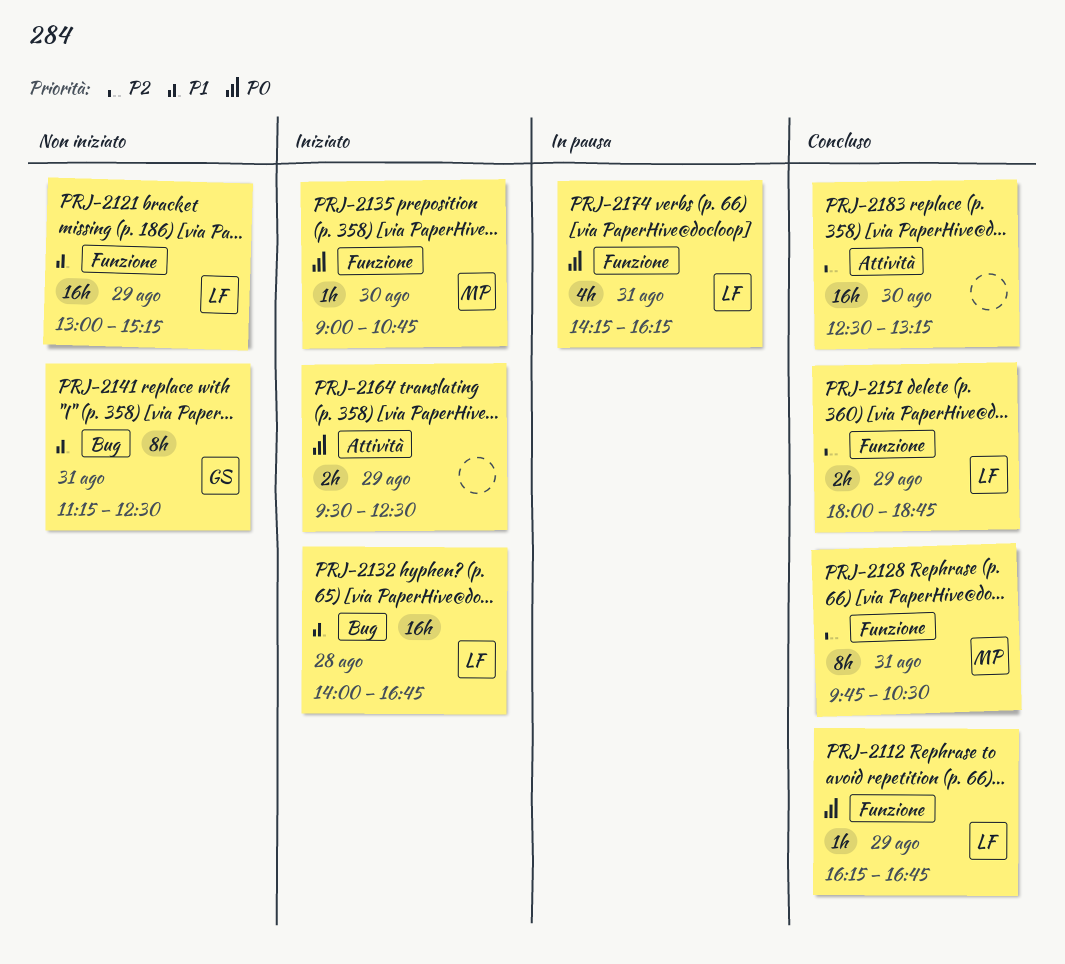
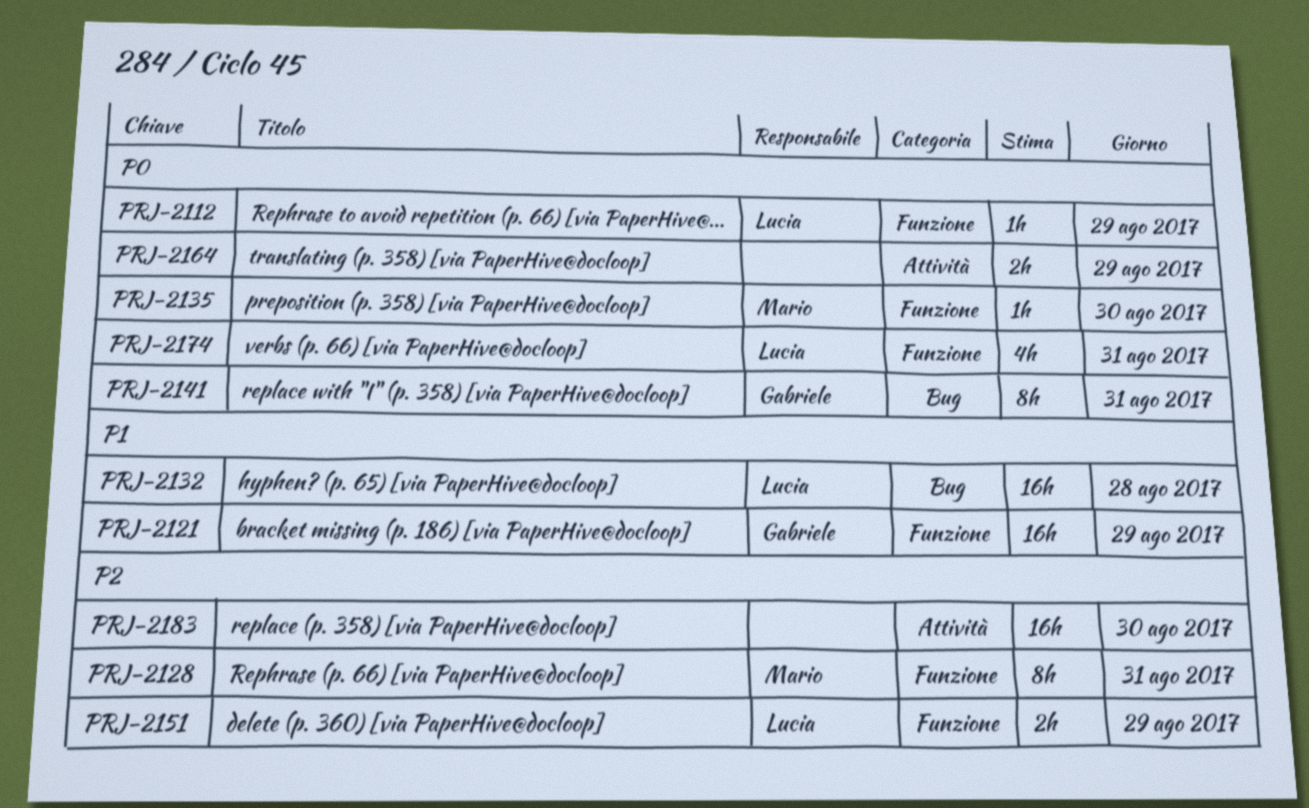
PRJ-2121, owner: Lucia -> Gabriele
PRJ-2141, priority: P1 -> P0

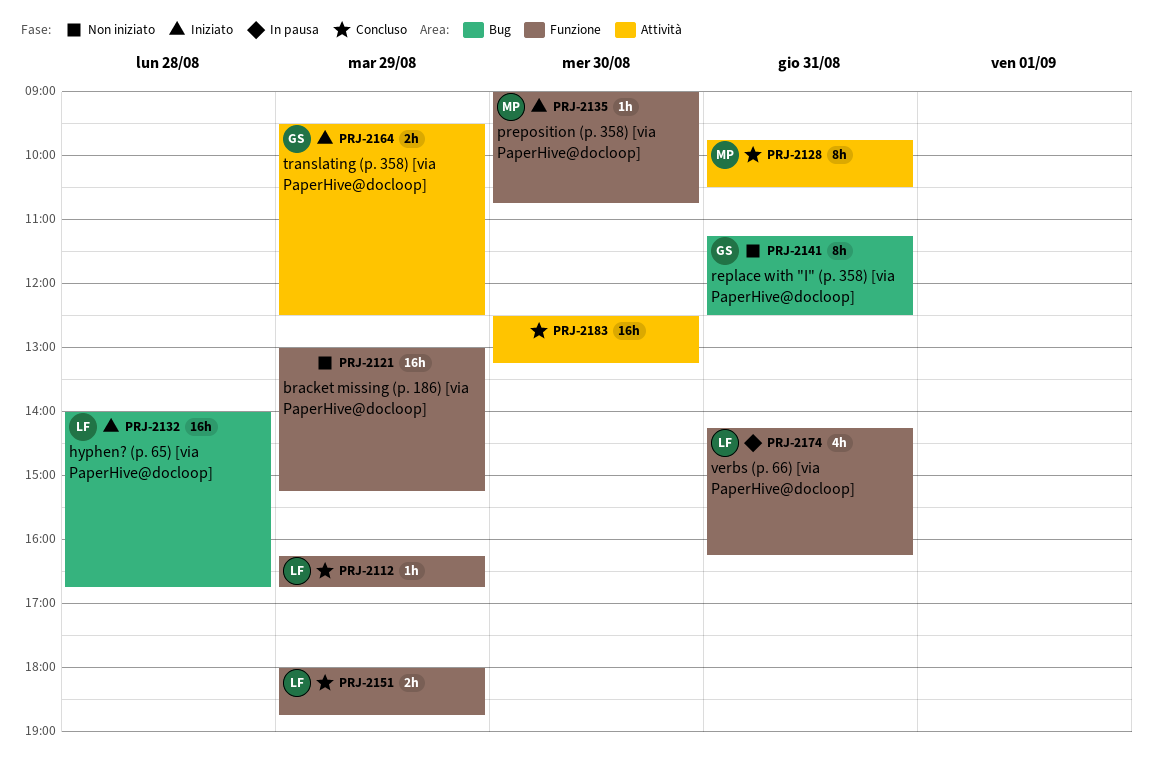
PRJ-2121, owner: Gabriele -> none
PRJ-2128, label: Funzione -> Attività
PRJ-2164, owner: none -> Gabriele

